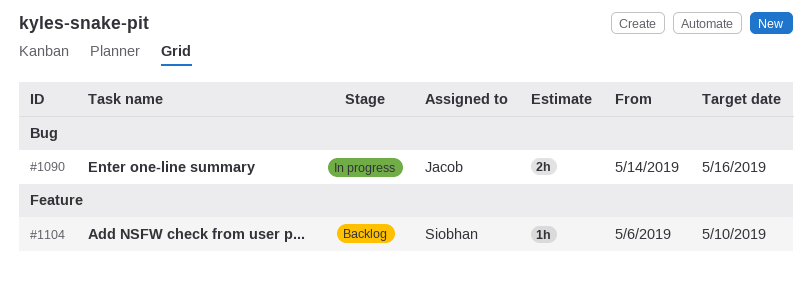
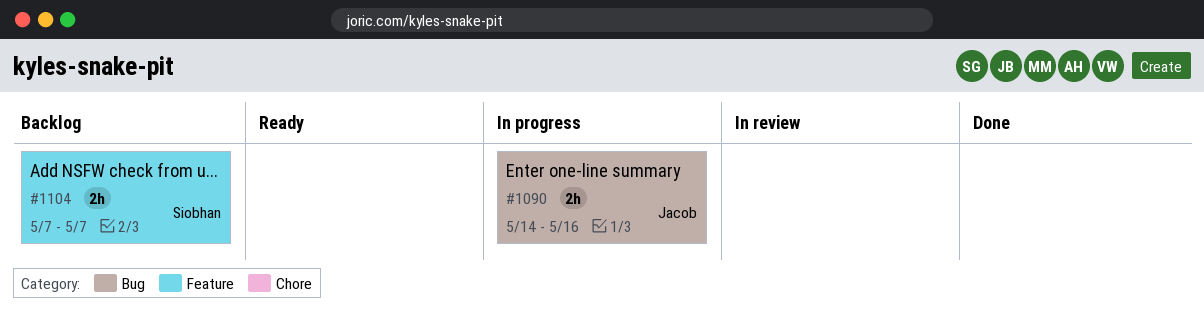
#1104, estimate: 1h -> 2h
#1104, start: May 6 -> May 7
#1104, due: May 10 -> May 7

